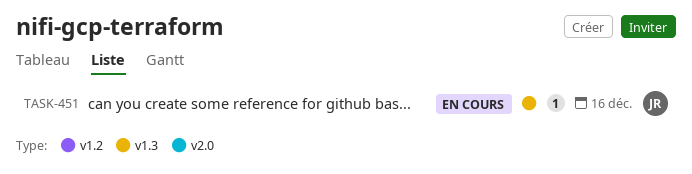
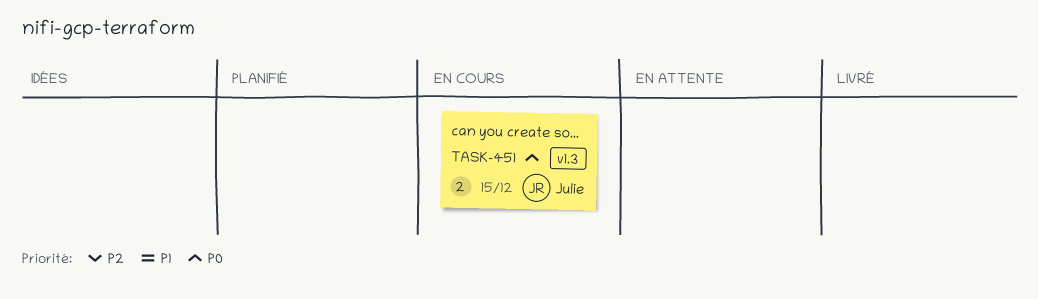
TASK-451, estimate: 1 -> 2
TASK-451, due: Dec 16 -> Dec 15

